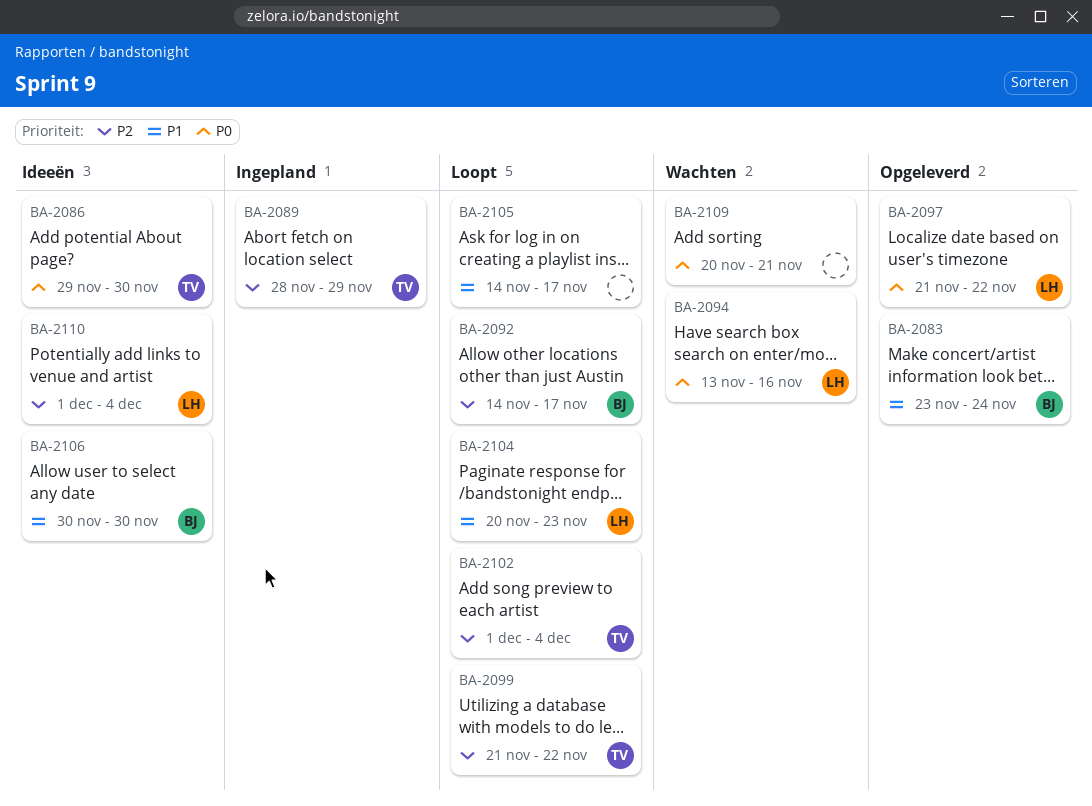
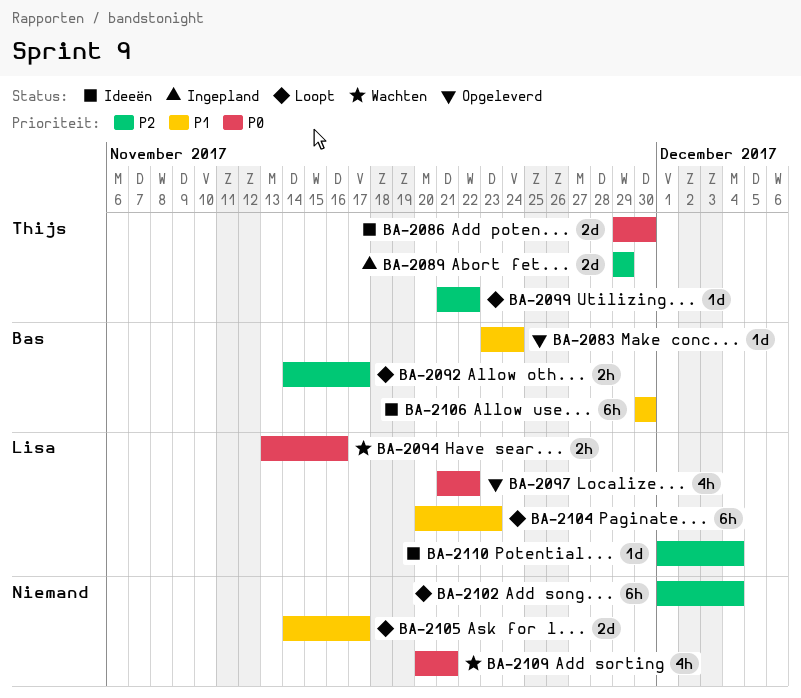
BA-2089, start: Nov 28 -> Nov 29
BA-2102, owner: Thijs -> none

